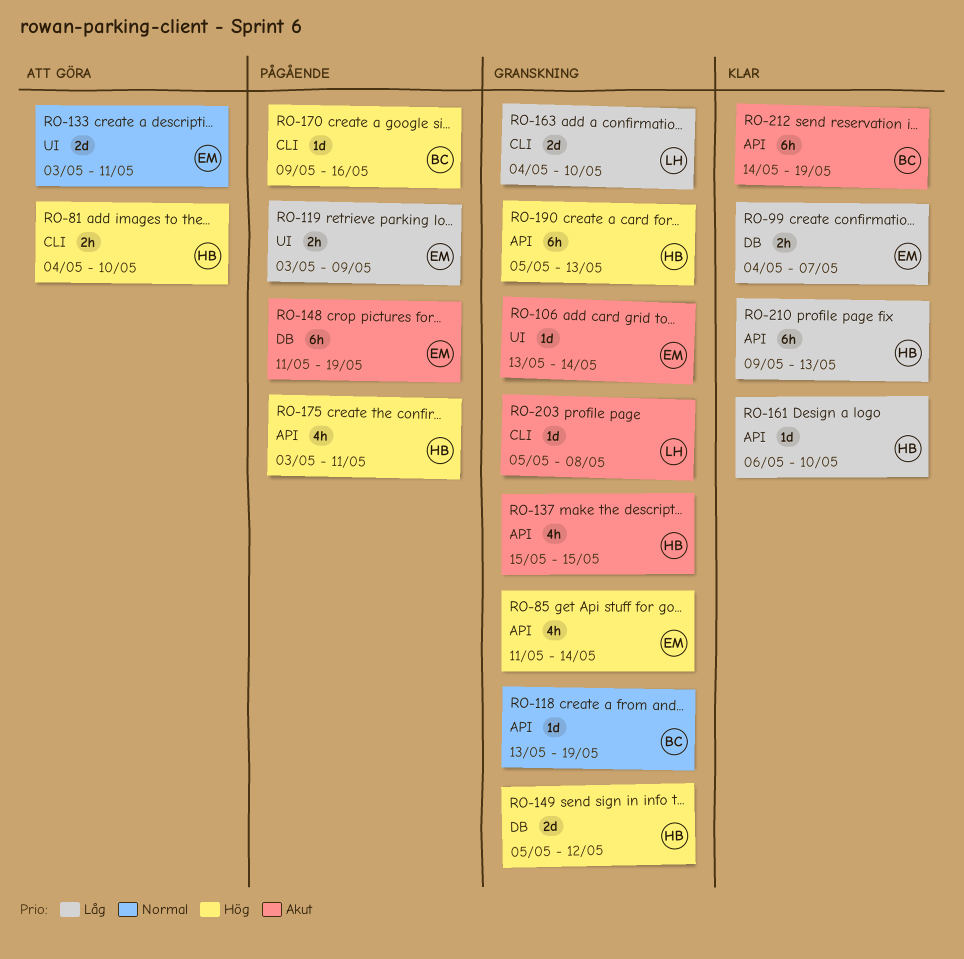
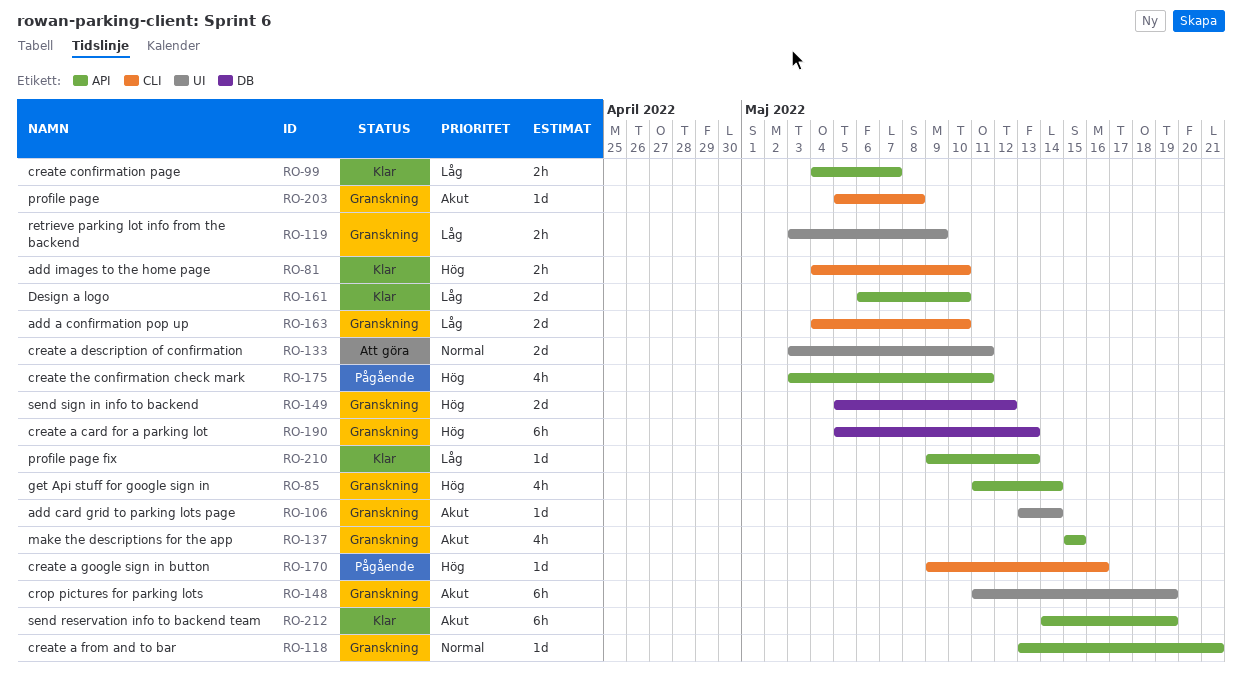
RO-81, status: Att göra -> Klar
RO-99, label: DB -> API
RO-118, due: May 19 -> May 21
RO-119, status: Pågående -> Granskning
RO-148, status: Pågående -> Granskning
RO-148, label: DB -> UI
RO-161, estimate: 1d -> 2d
RO-190, label: API -> DB
RO-210, estimate: 6h -> 1d

